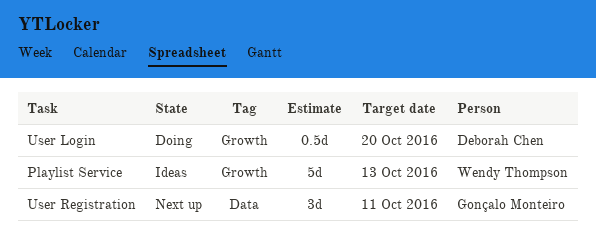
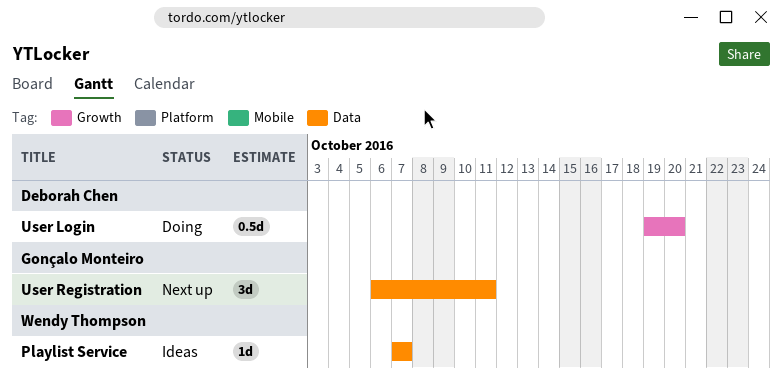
Playlist Service, label: Growth -> Data
Playlist Service, estimate: 5d -> 1d
Playlist Service, due: Oct 13 -> Oct 7

